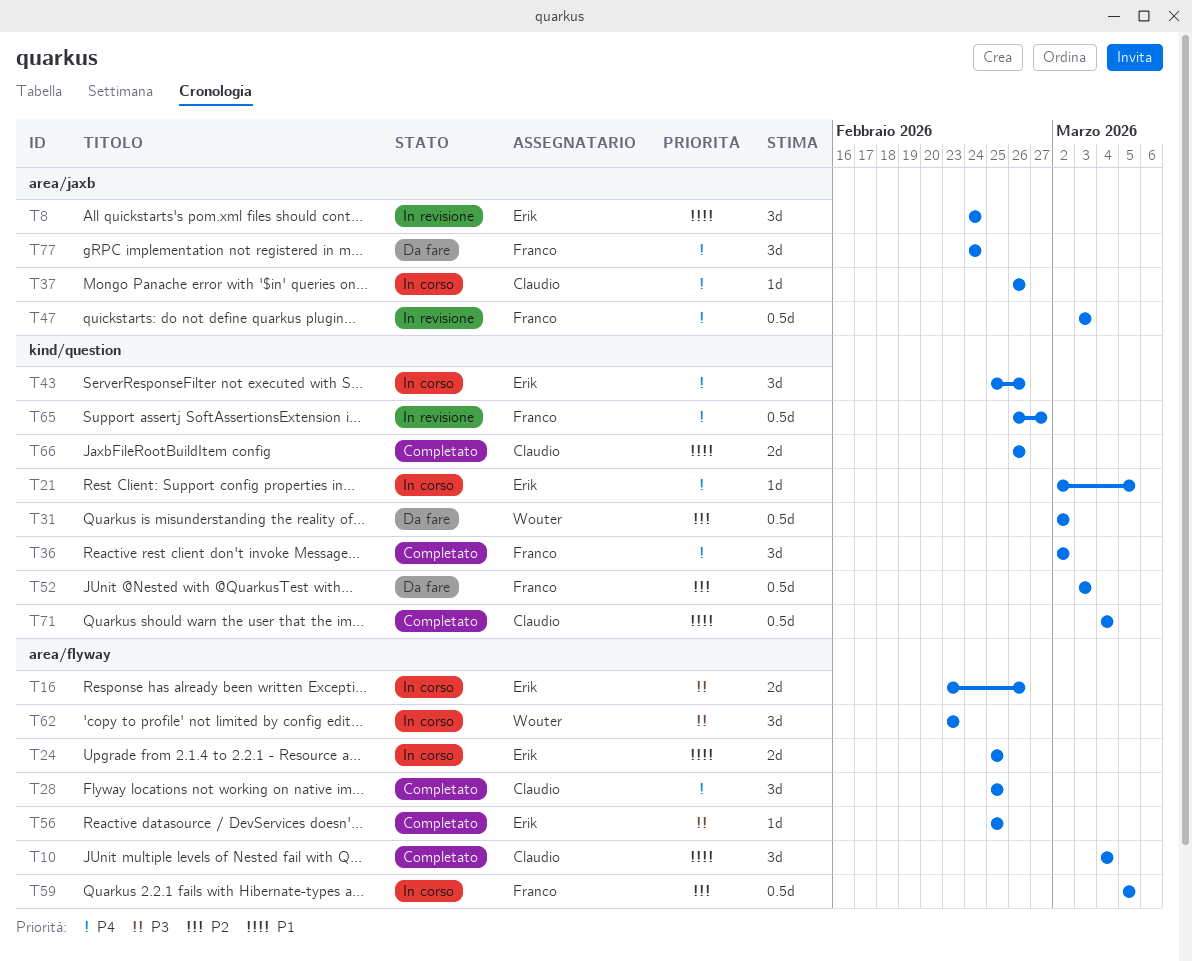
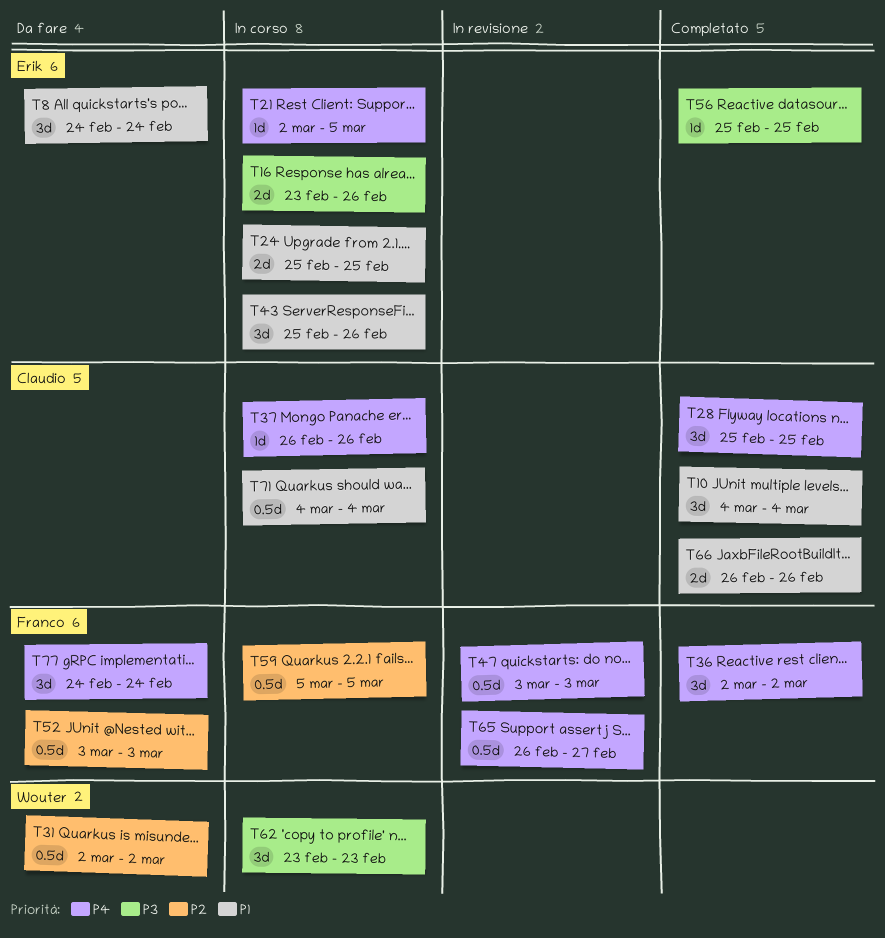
T8, status: In revisione -> Da fare
T43, priority: P4 -> P1
T71, status: Completato -> In corso

